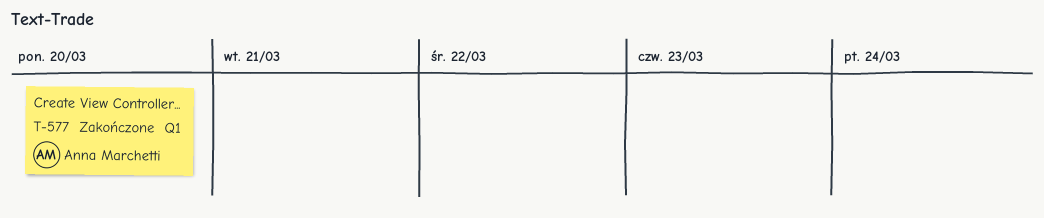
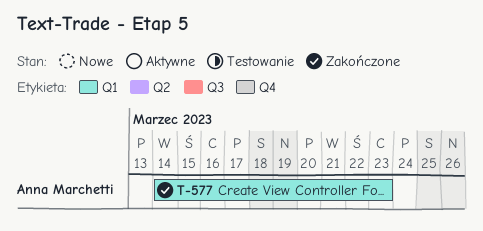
T-577, due: Mar 20 -> Mar 23

